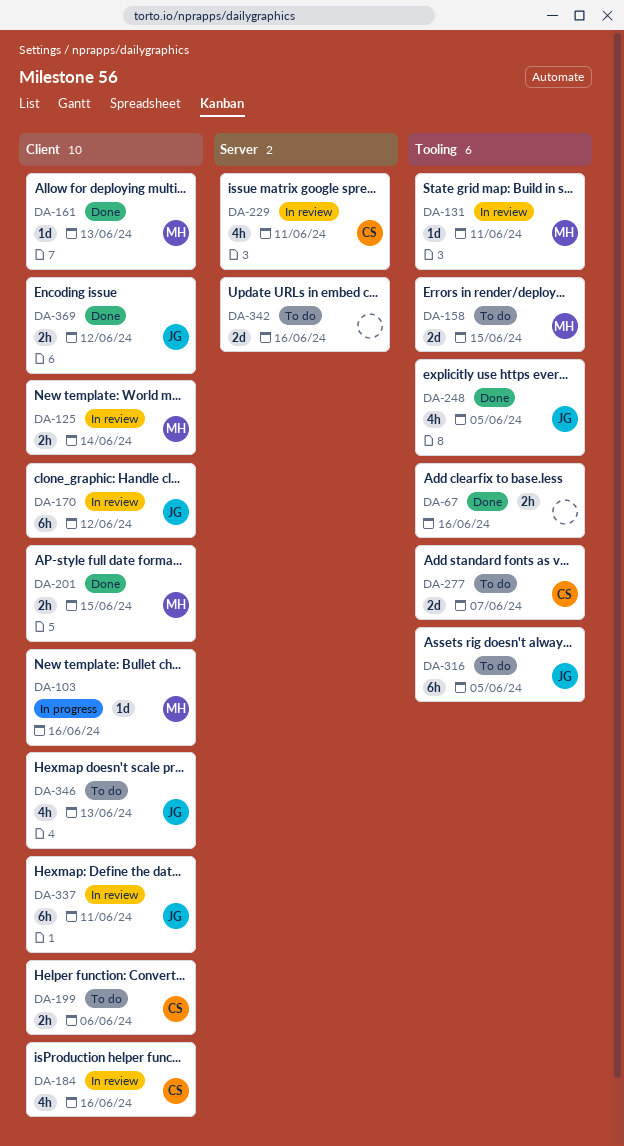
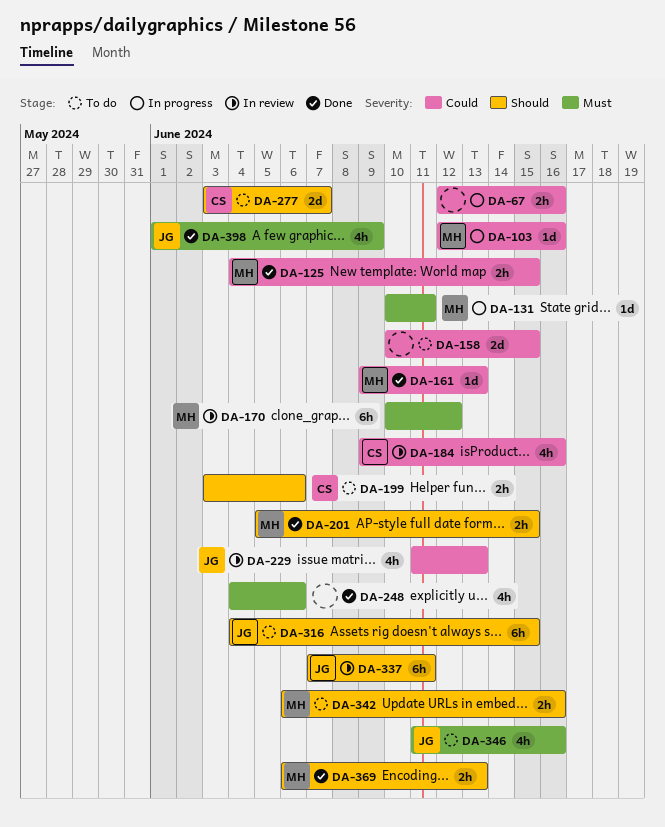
DA-67, status: Done -> In progress
DA-125, status: In review -> Done
DA-125, due: Jun 14 -> Jun 15
DA-131, status: In review -> In progress
DA-158, owner: MH -> none
DA-170, owner: JG -> MH
DA-229, owner: CS -> JG
DA-229, due: Jun 11 -> Jun 13
DA-248, owner: JG -> none
DA-248, due: Jun 5 -> Jun 6
DA-316, due: Jun 5 -> Jun 15
DA-342, owner: none -> MH
DA-342, estimate: 2d -> 2h
DA-346, due: Jun 13 -> Jun 16
DA-369, owner: JG -> MH
DA-369, due: Jun 12 -> Jun 13
DA-398: none -> present

